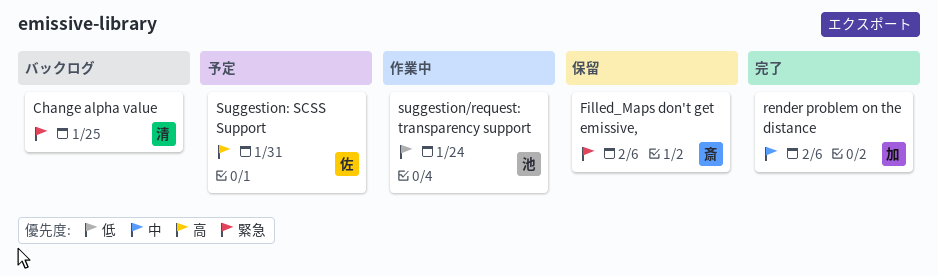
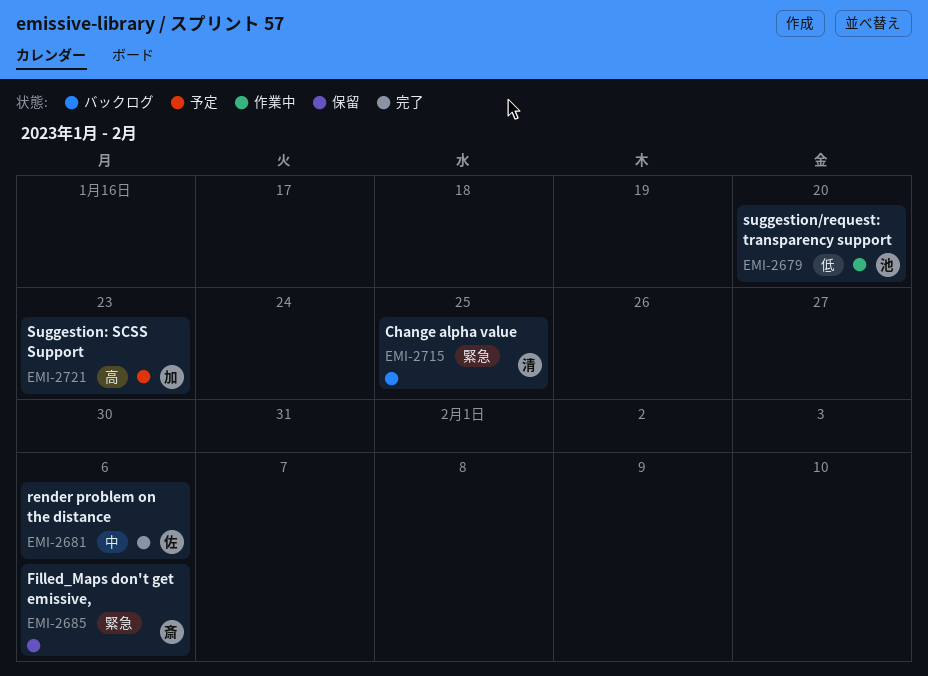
render problem on the distance, owner: 加 -> 佐
suggestion/request: transparency support, due: Jan 24 -> Jan 20
Suggestion: SCSS Support, owner: 佐 -> 加
Suggestion: SCSS Support, due: Jan 31 -> Jan 23

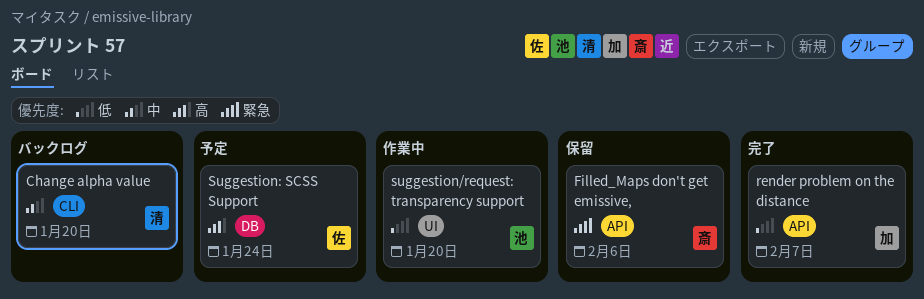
Change alpha value, priority: 緊急 -> 中
Change alpha value, due: Jan 25 -> Jan 20
render problem on the distance, owner: 佐 -> 加
render problem on the distance, priority: 中 -> 低
render problem on the distance, due: Feb 6 -> Feb 7
Suggestion: SCSS Support, owner: 加 -> 佐
Suggestion: SCSS Support, due: Jan 23 -> Jan 24

